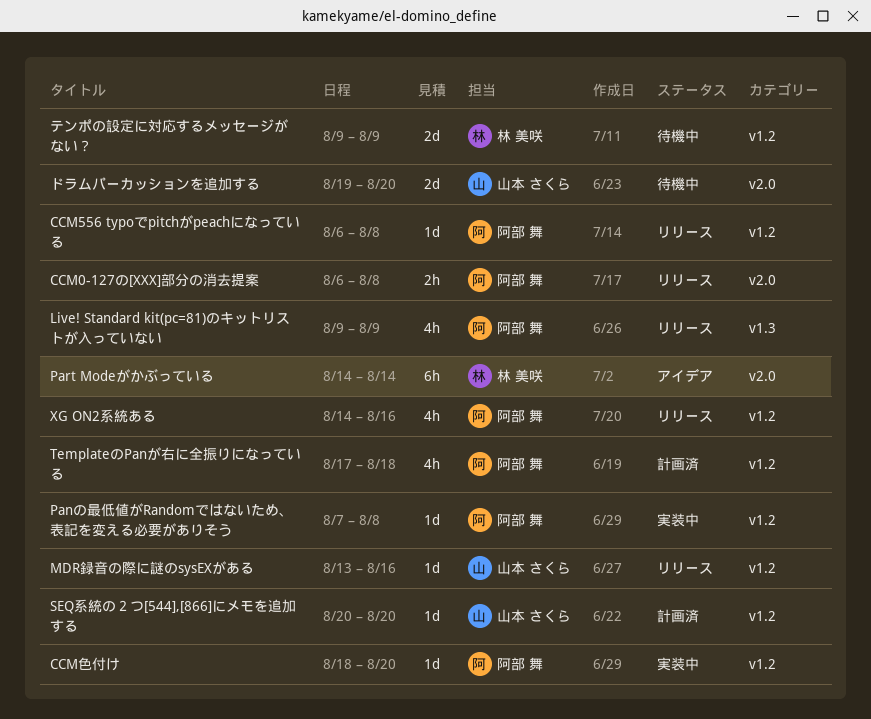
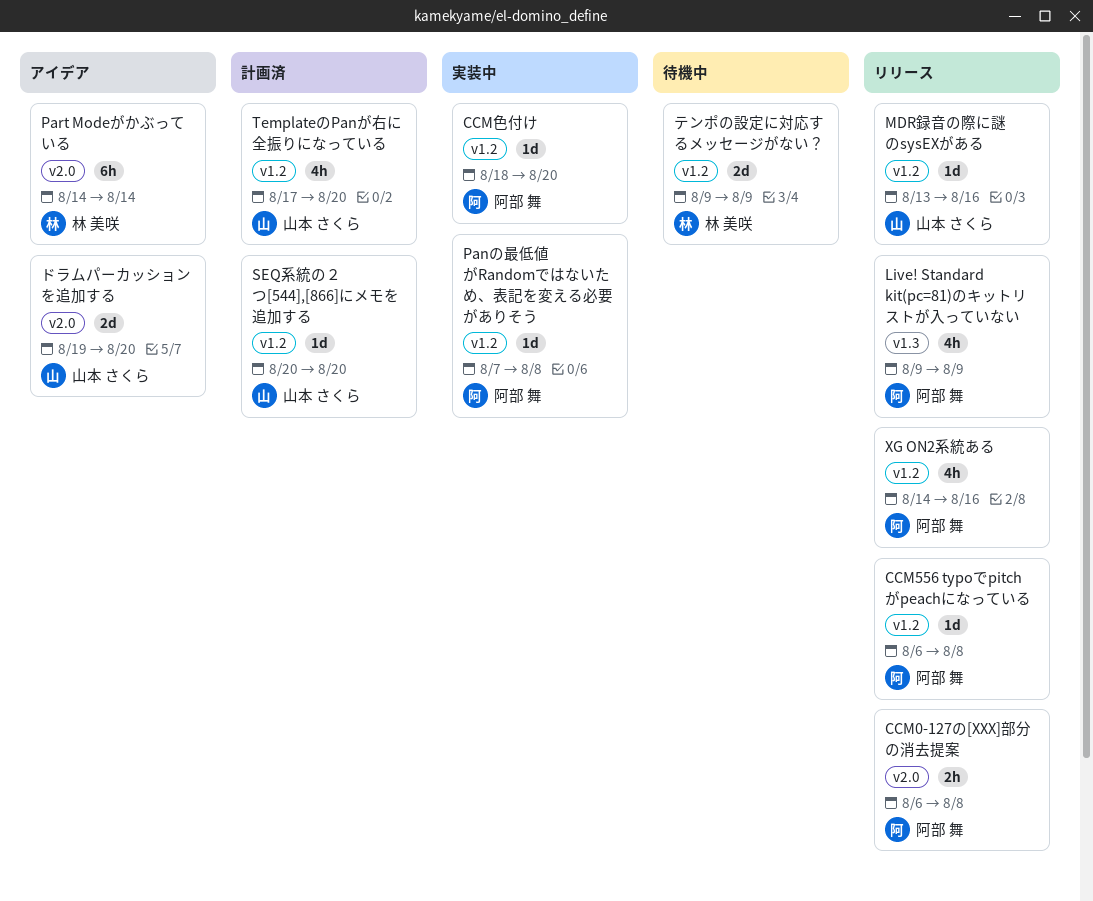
TemplateのPanが右に全振りになっている, owner: 阿部 舞 -> 山本 さくら
TemplateのPanが右に全振りになっている, due: Aug 18 -> Aug 20
ドラムパーカッションを追加する, status: 待機中 -> アイデア

